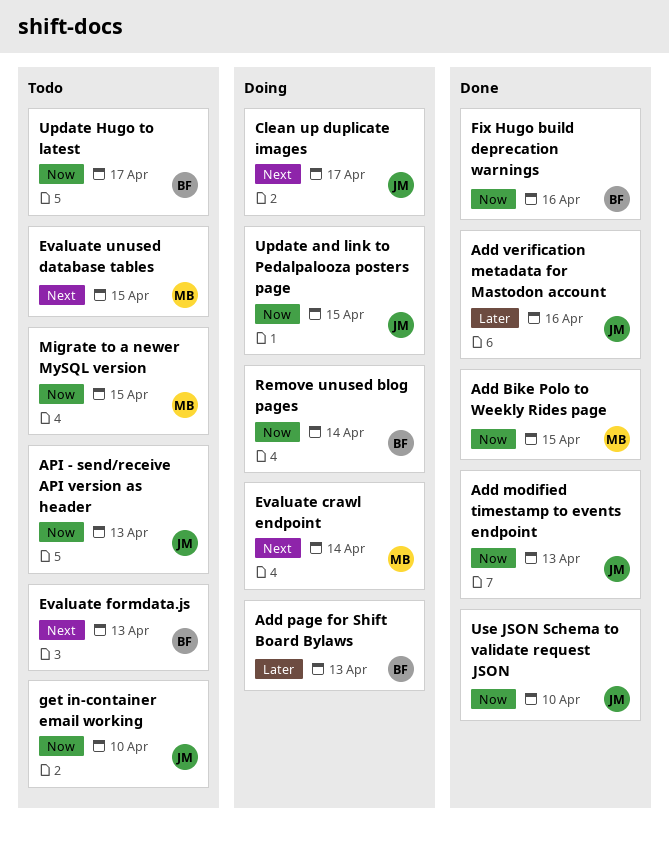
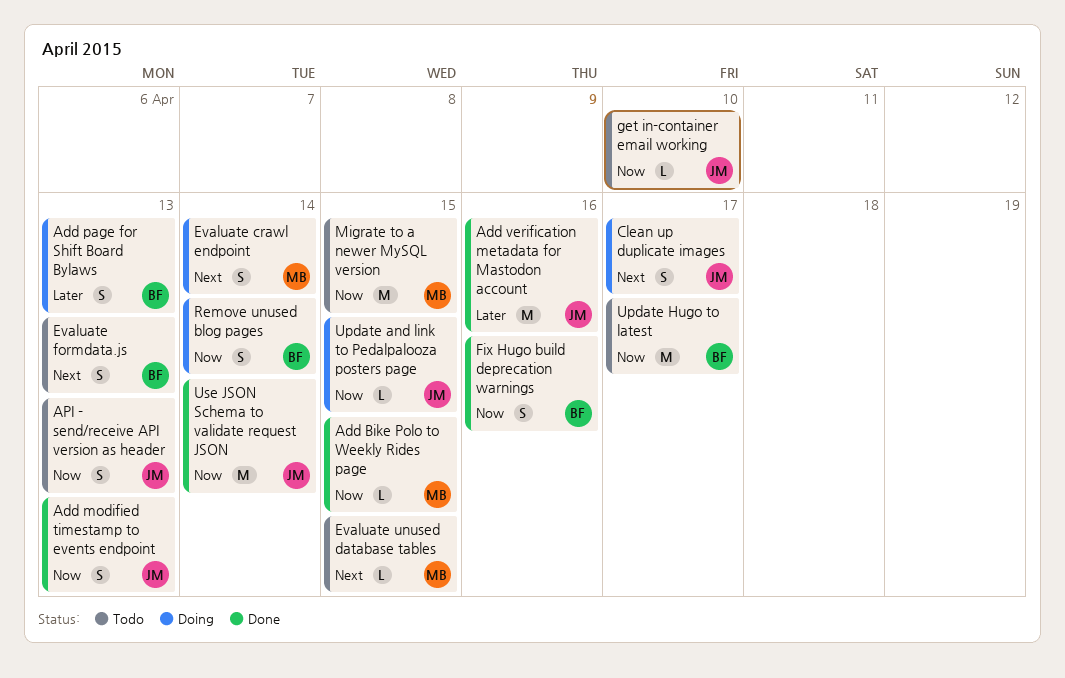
Use JSON Schema to validate request JSON, due: Apr 10 -> Apr 14

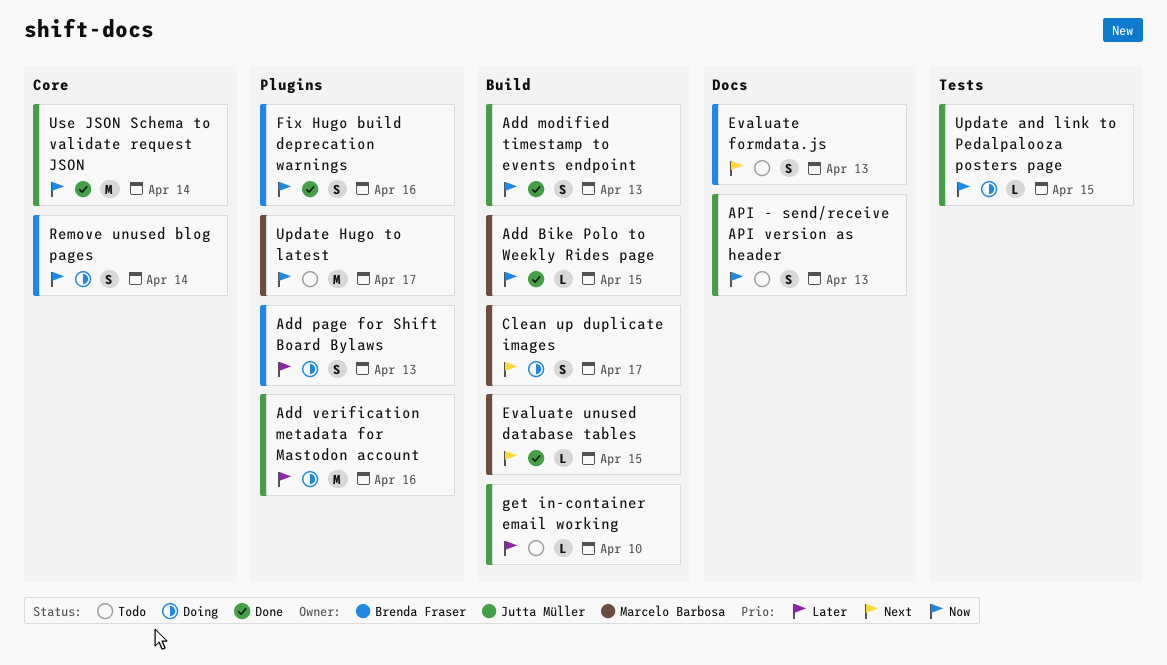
Add verification metadata for Mastodon account, status: Done -> Doing
Clean up duplicate images, owner: Jutta Müller -> Marcelo Barbosa
Evaluate crawl endpoint: present -> none
Evaluate unused database tables, status: Todo -> Done
get in-container email working, priority: Now -> Later
Migrate to a newer MySQL version: present -> none
Update Hugo to latest, owner: Brenda Fraser -> Marcelo Barbosa

